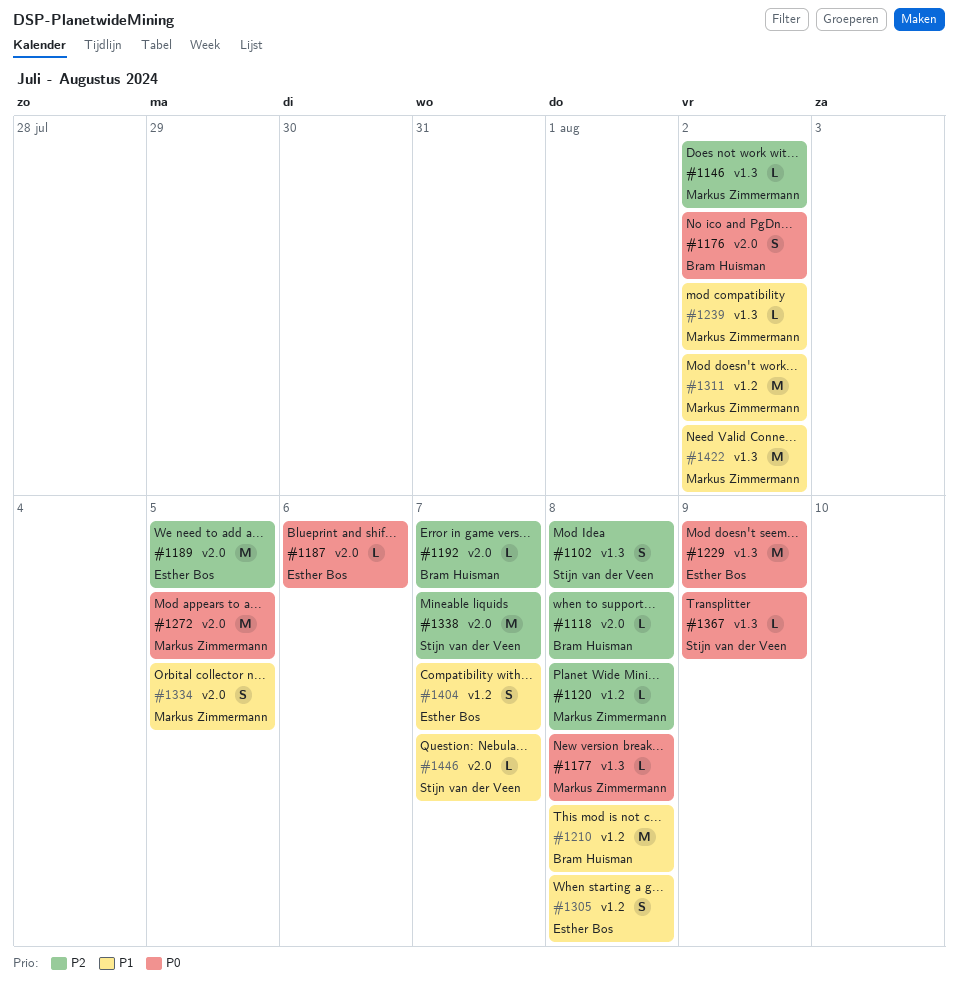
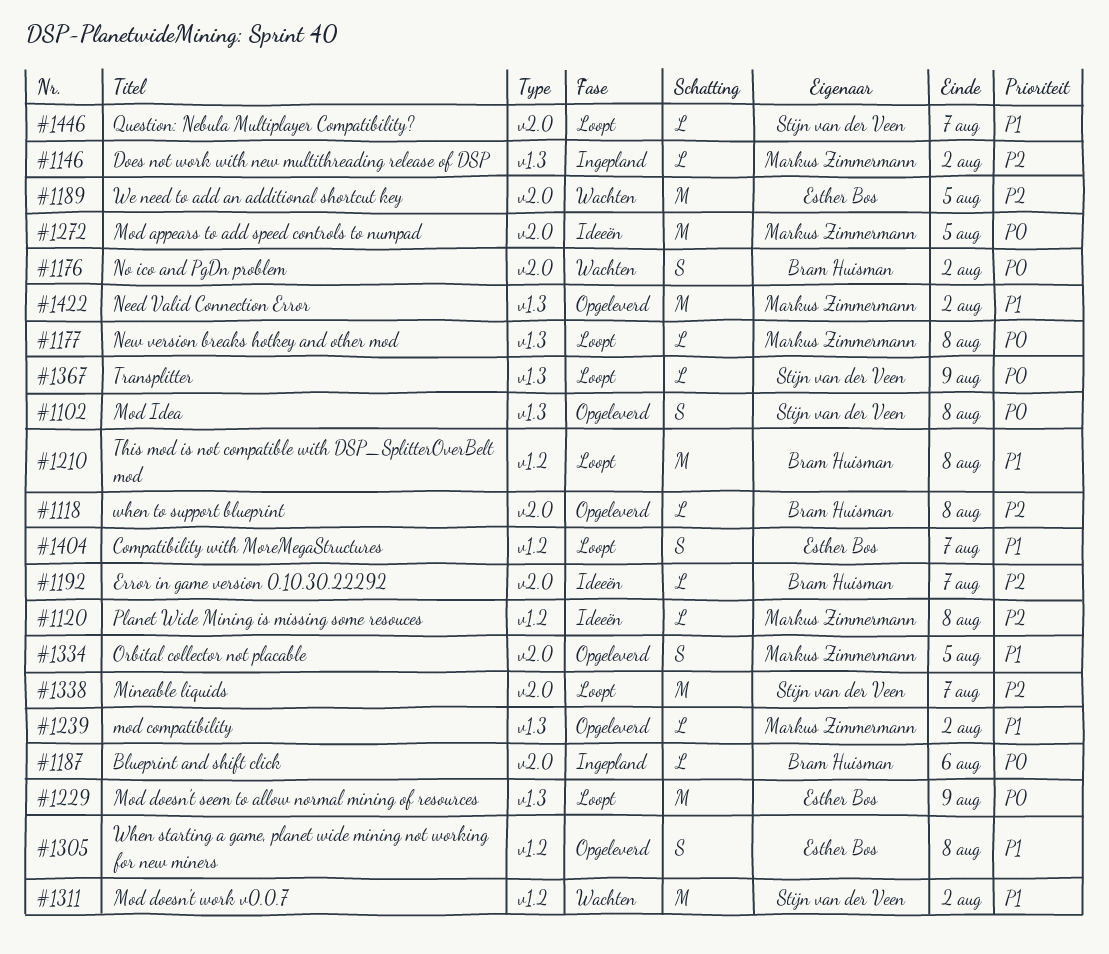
#1102, priority: P2 -> P0
#1187, owner: Esther Bos -> Bram Huisman
#1311, owner: Markus Zimmermann -> Stijn van der Veen

